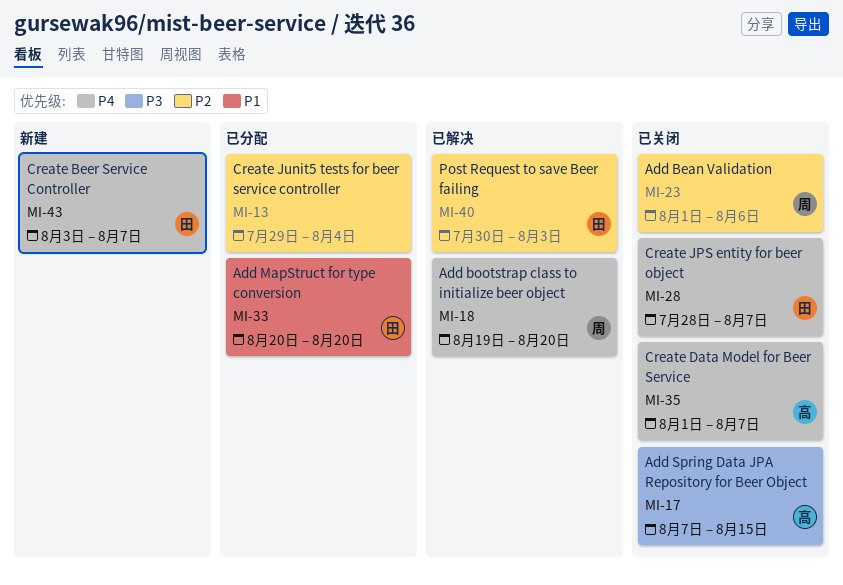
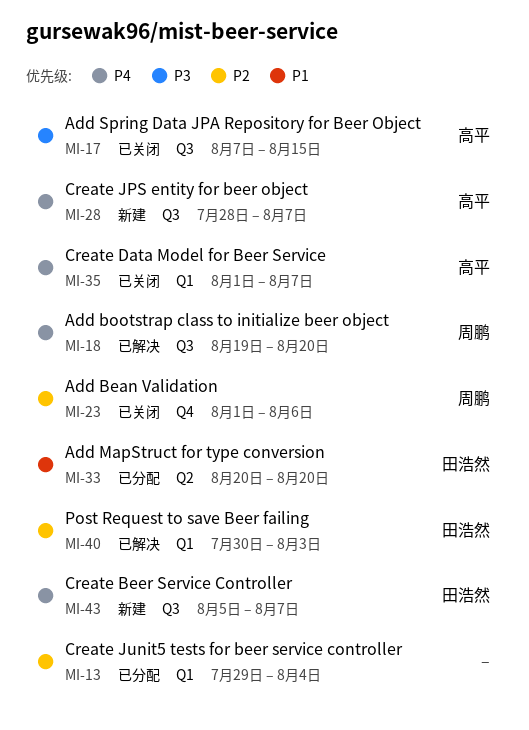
MI-28, status: 已关闭 -> 新建
MI-28, owner: 田浩然 -> 高平
MI-43, start: Aug 3 -> Aug 5

